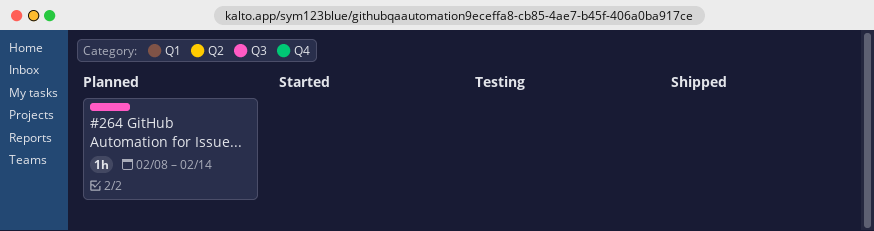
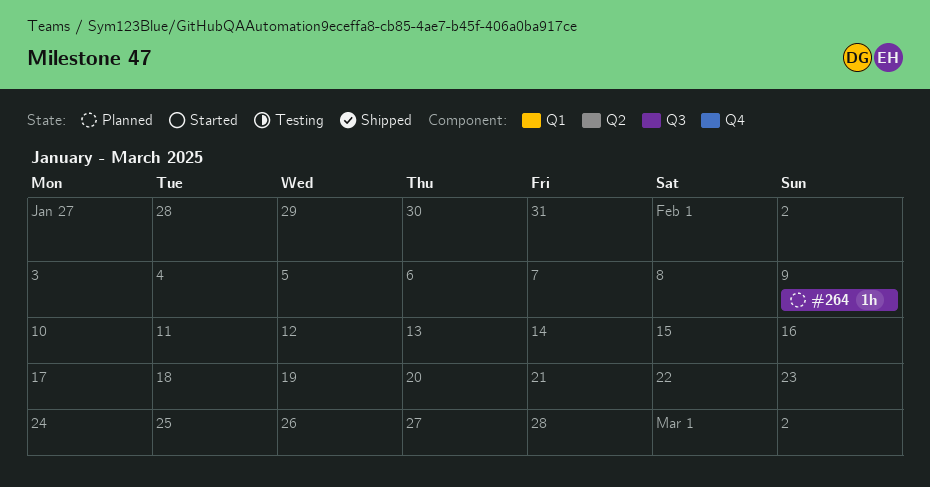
#264, start: Feb 8 -> Feb 9
#264, due: Feb 14 -> Feb 9

